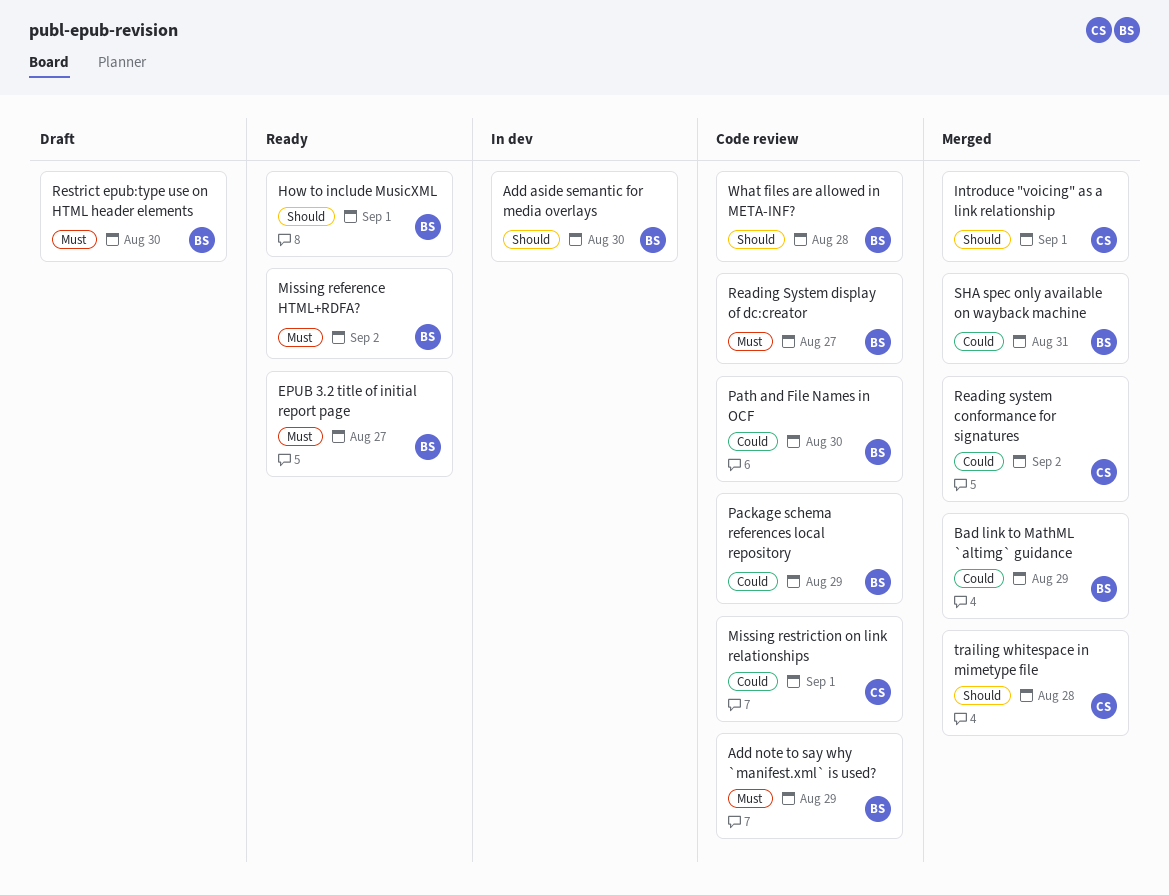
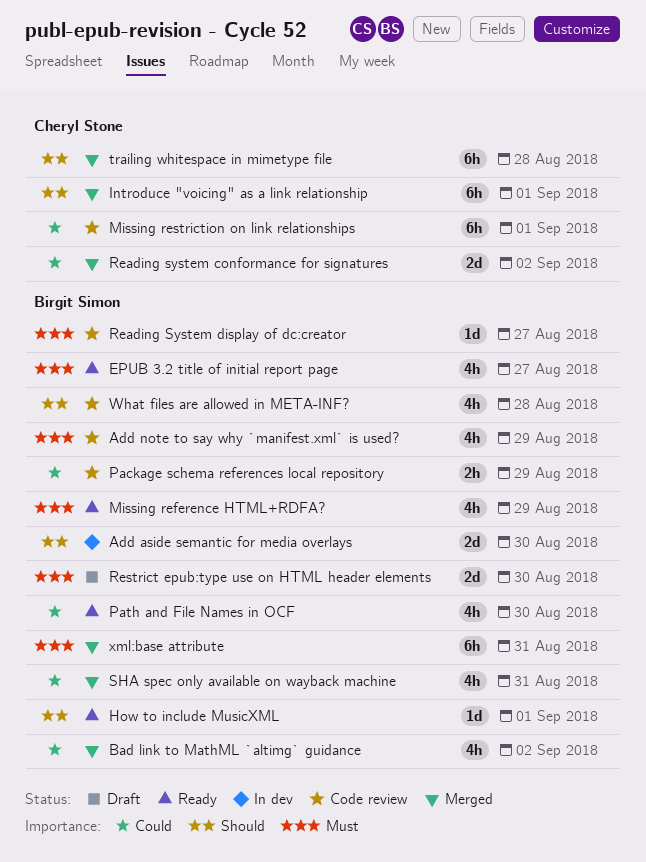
Bad link to MathML `altimg` guidance, due: Aug 29 -> Sep 2
Missing reference HTML+RDFA?, due: Sep 2 -> Aug 29
Path and File Names in OCF, status: Code review -> Ready
xml:base attribute: none -> present

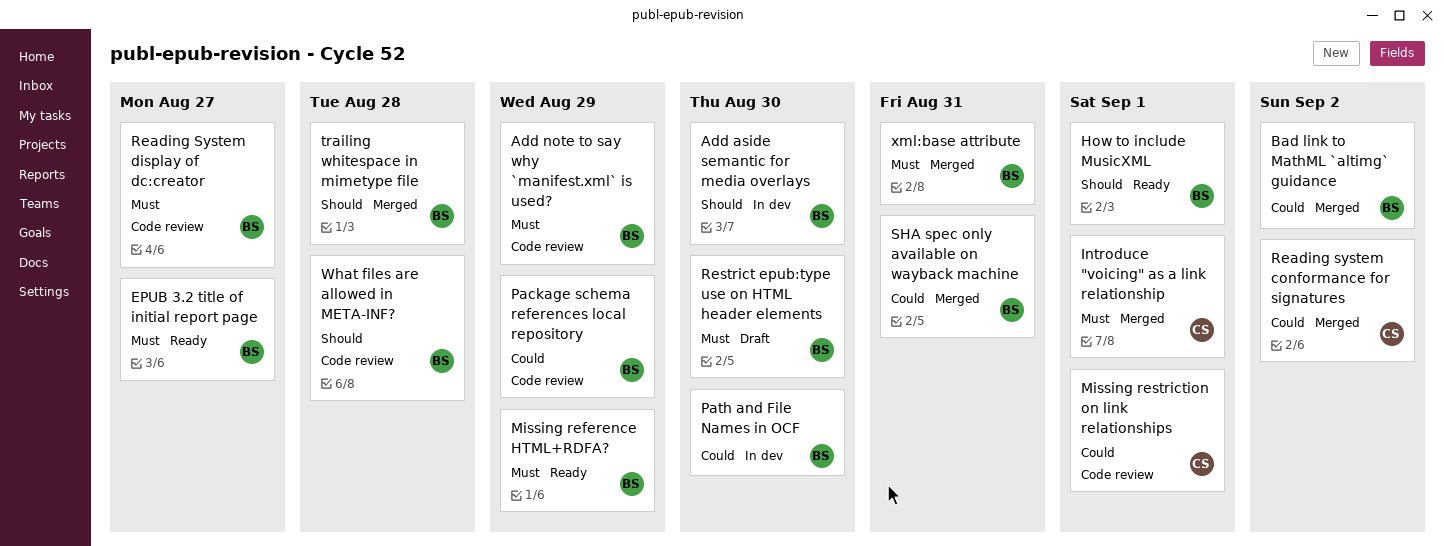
Introduce "voicing" as a link relationship, priority: Should -> Must
Path and File Names in OCF, status: Ready -> In dev
trailing whitespace in mimetype file, owner: Cheryl Stone -> Birgit Simon

